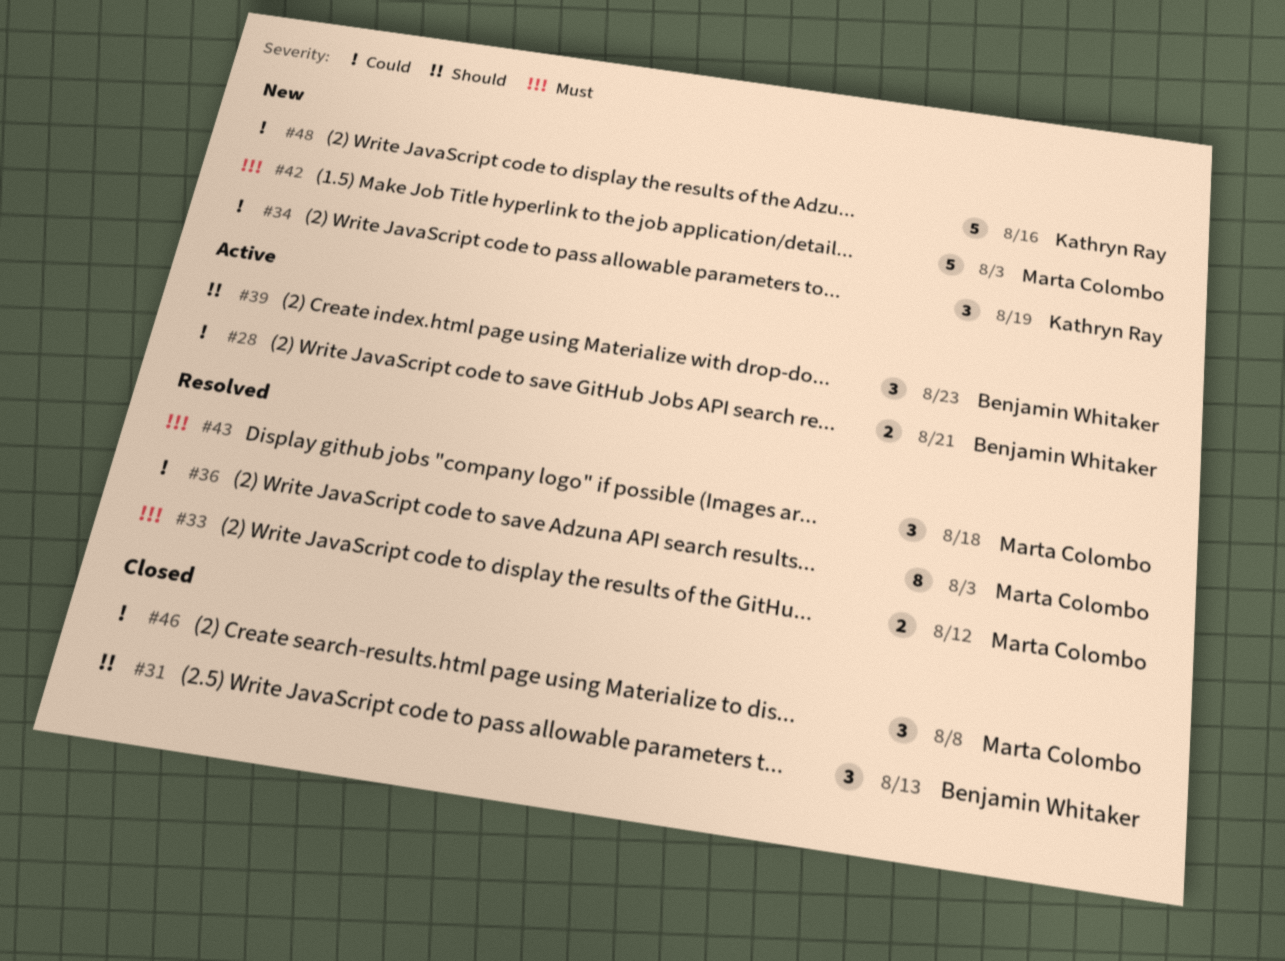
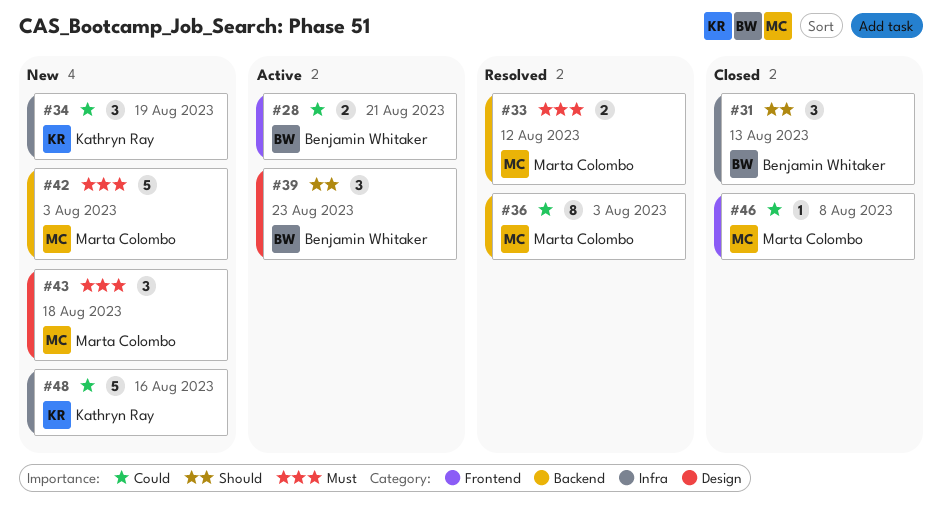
#43, status: Resolved -> New
#46, estimate: 3 -> 1

